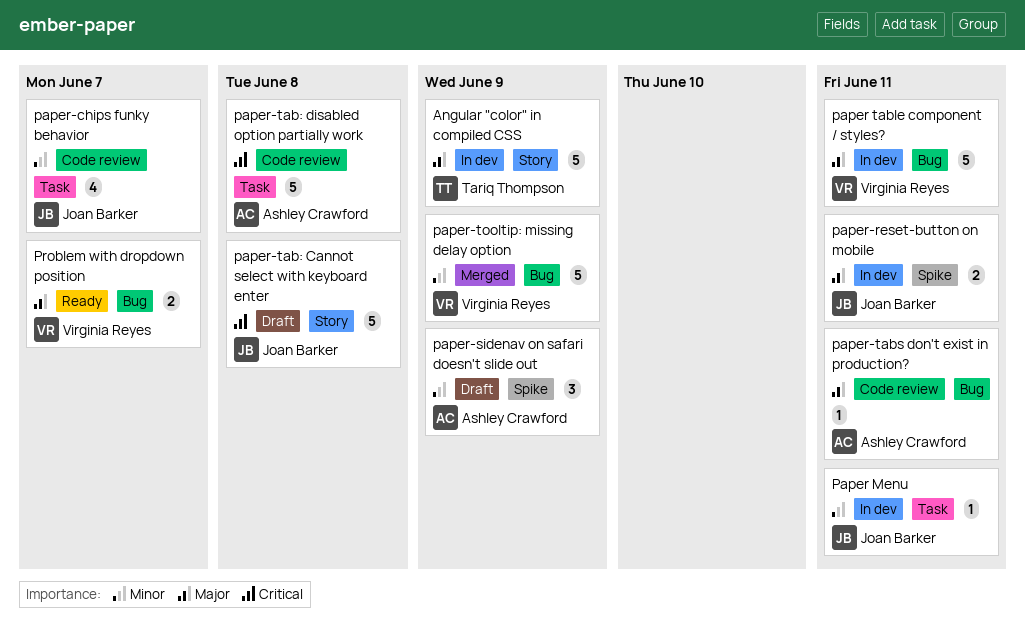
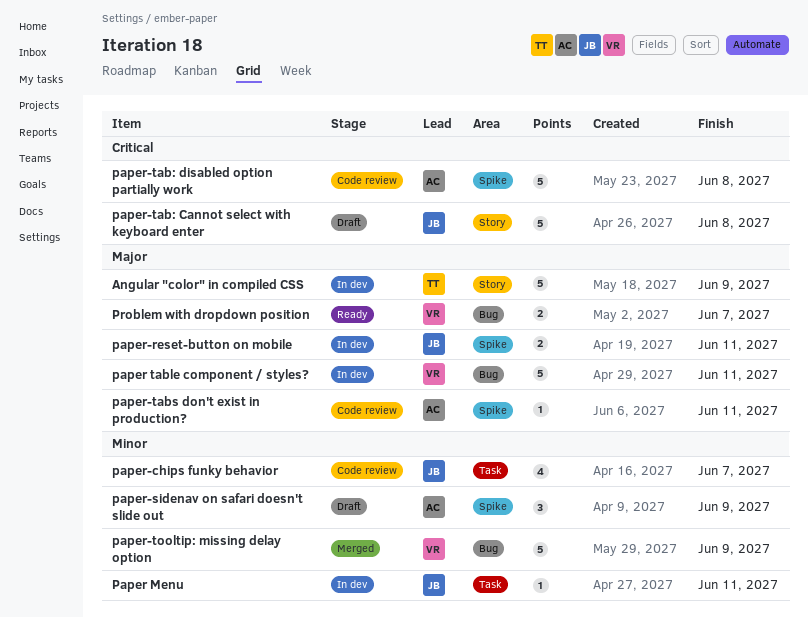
paper-tab: disabled option partially work, label: Task -> Spike
paper-tabs don't exist in production?, label: Bug -> Spike

